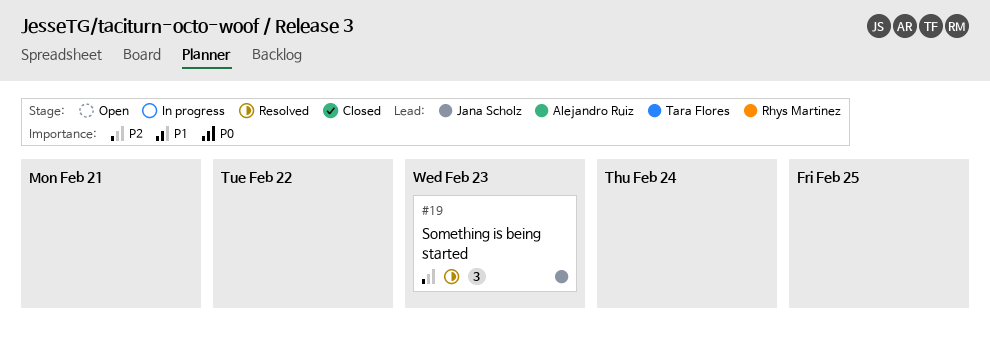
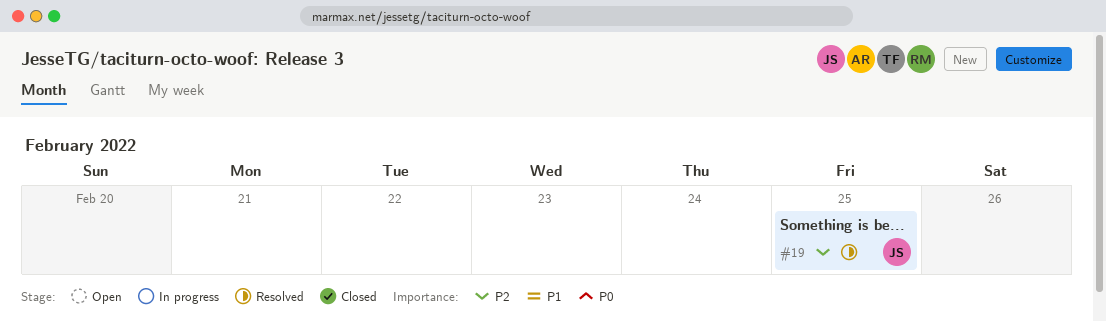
#19, due: Feb 23 -> Feb 25

